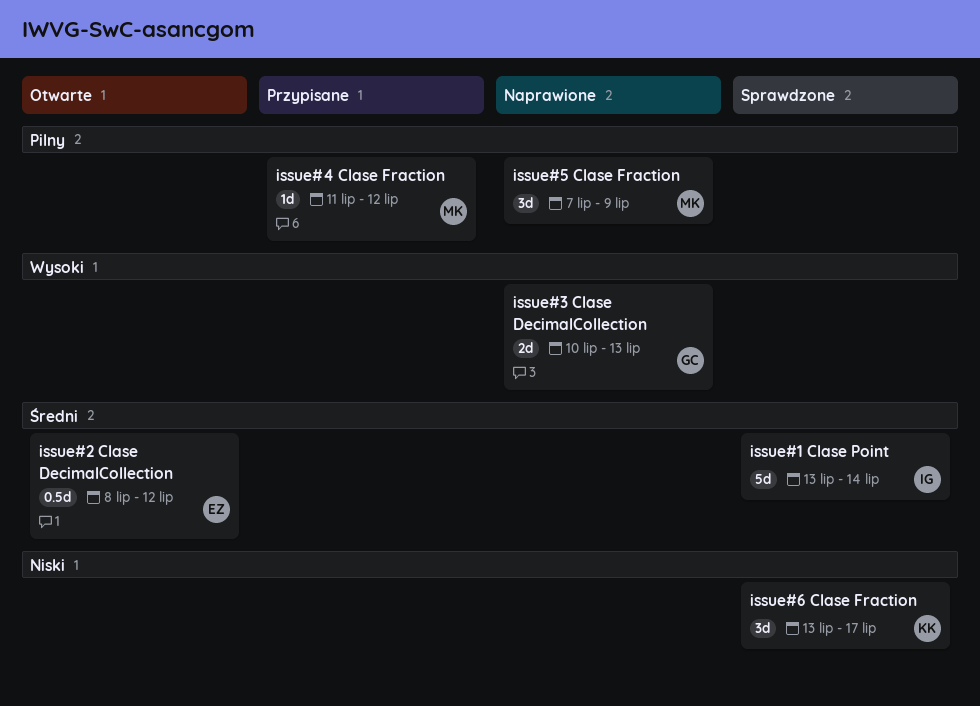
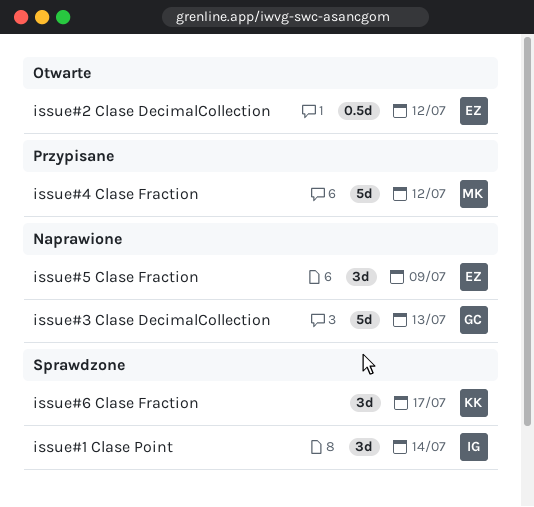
issue#1 Clase Point, estimate: 5d -> 3d
issue#3 Clase DecimalCollection, estimate: 2d -> 5d
issue#4 Clase Fraction, estimate: 1d -> 5d
issue#5 Clase Fraction, owner: MK -> EZ

